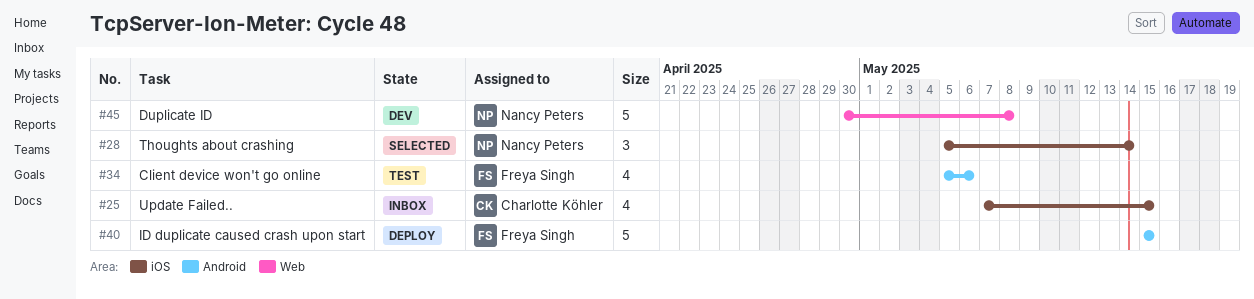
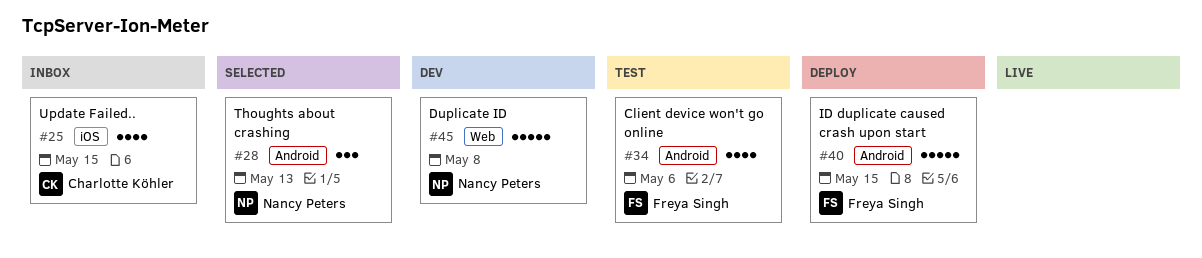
#28, label: iOS -> Android
#28, due: May 14 -> May 13

